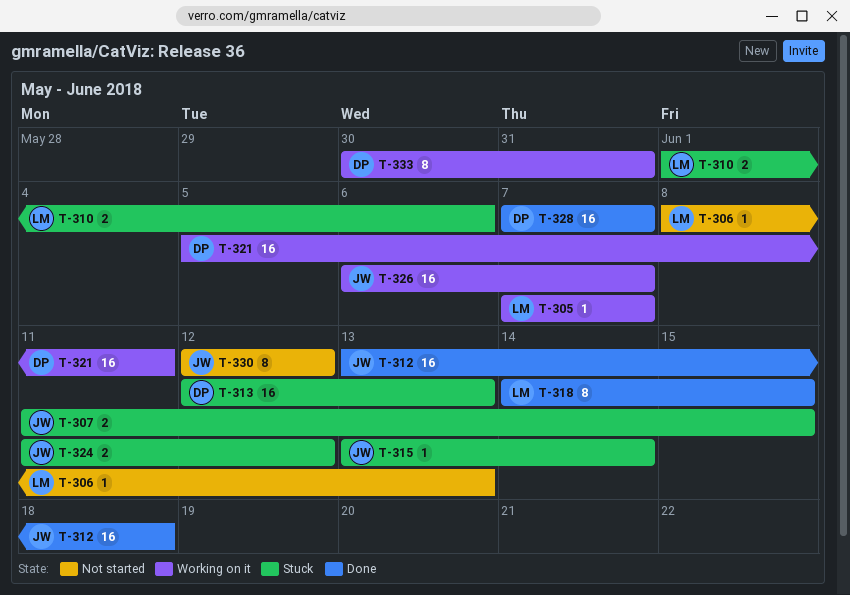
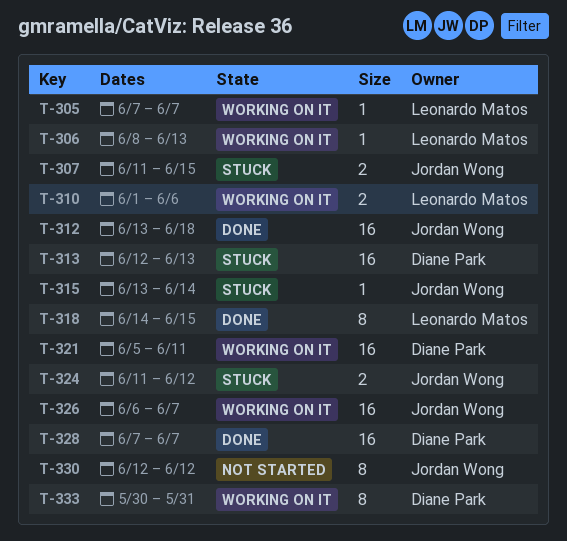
T-306, status: Not started -> Working on it
T-310, status: Stuck -> Working on it

